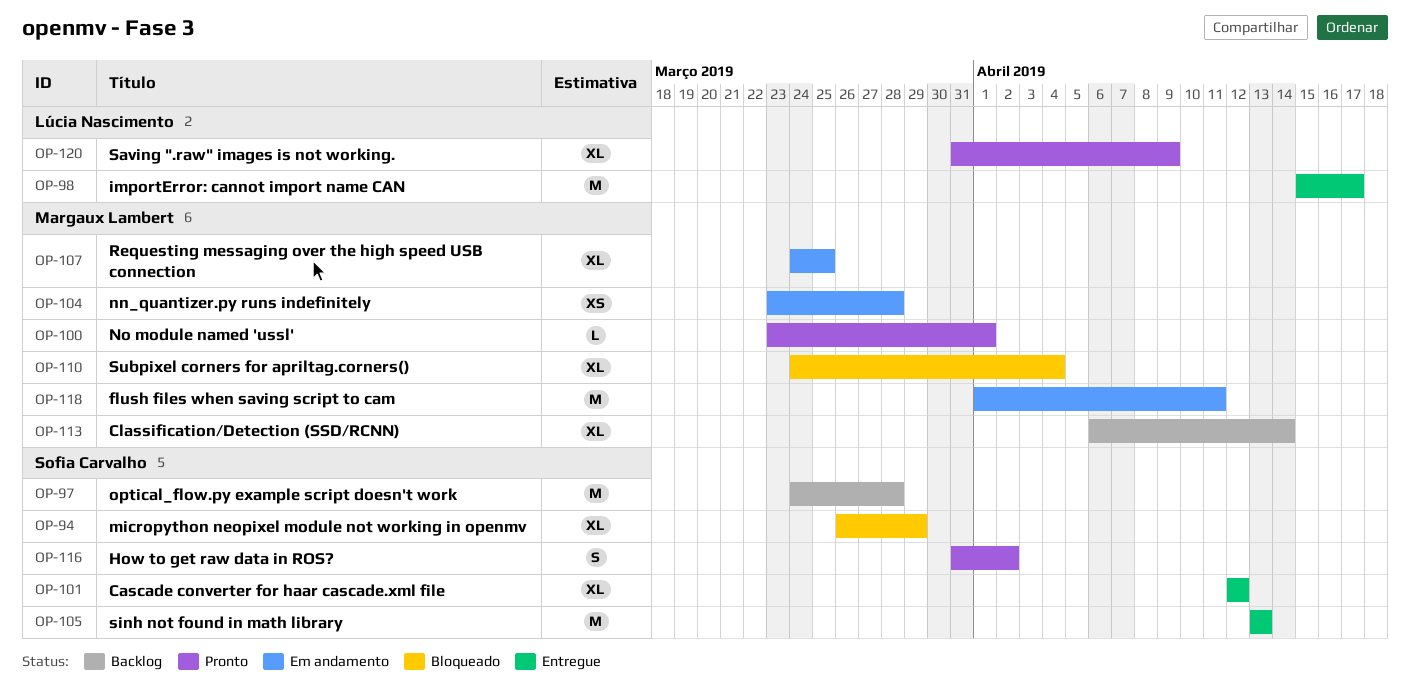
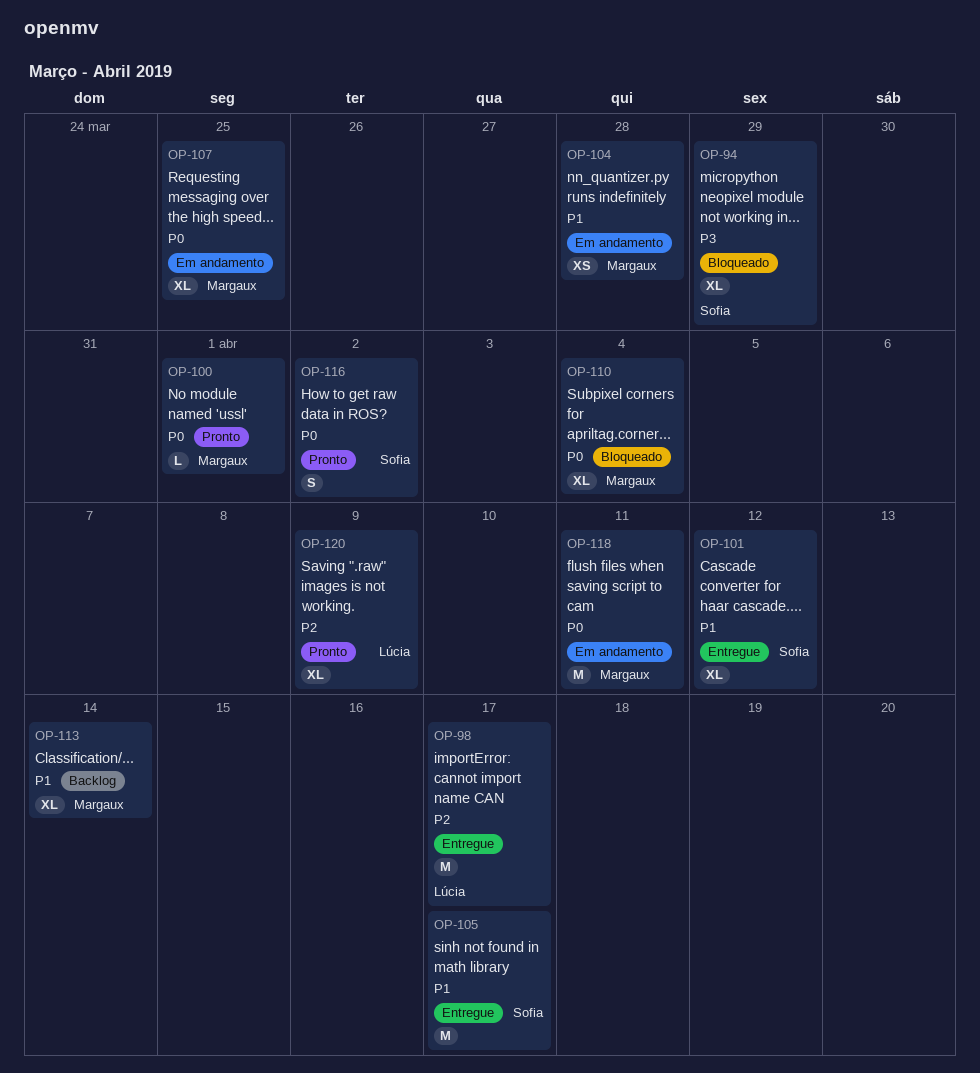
OP-97: present -> none
OP-105, due: Apr 13 -> Apr 17

